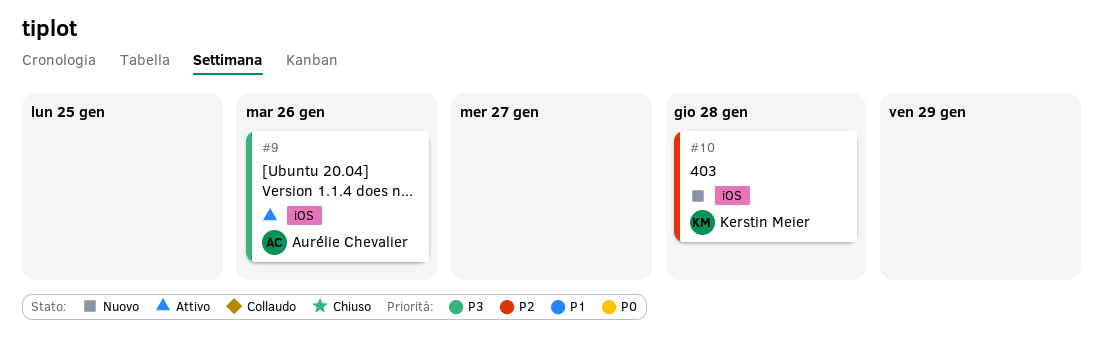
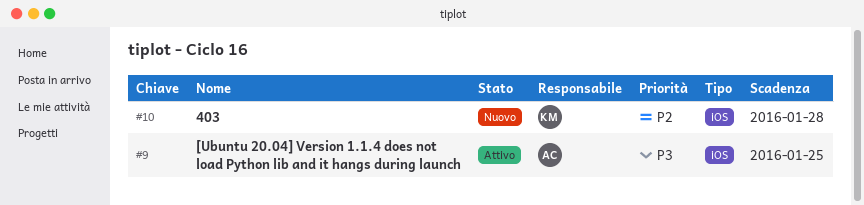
#9, due: Jan 26 -> Jan 25

